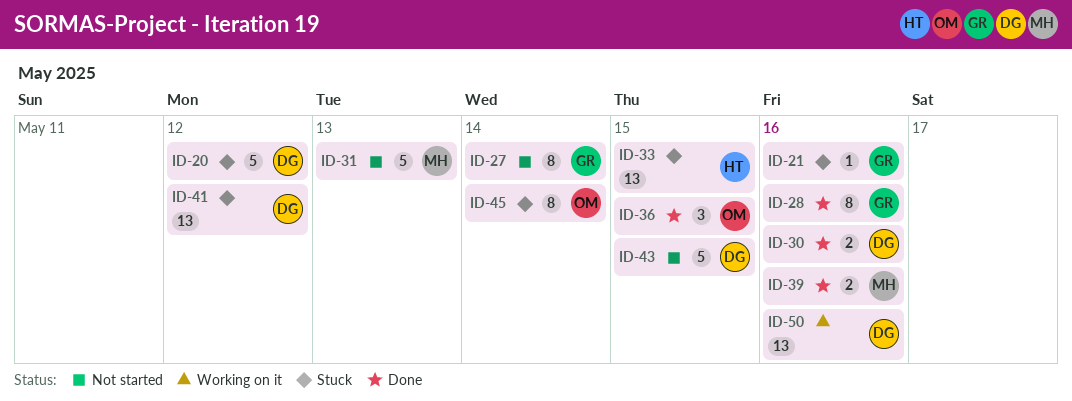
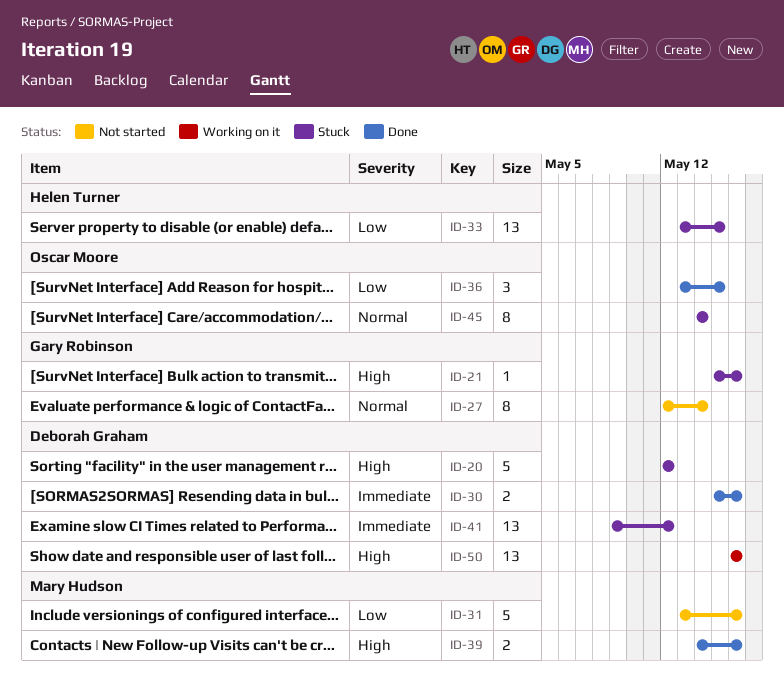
ID-28: present -> none
ID-31, due: May 13 -> May 16
ID-43: present -> none

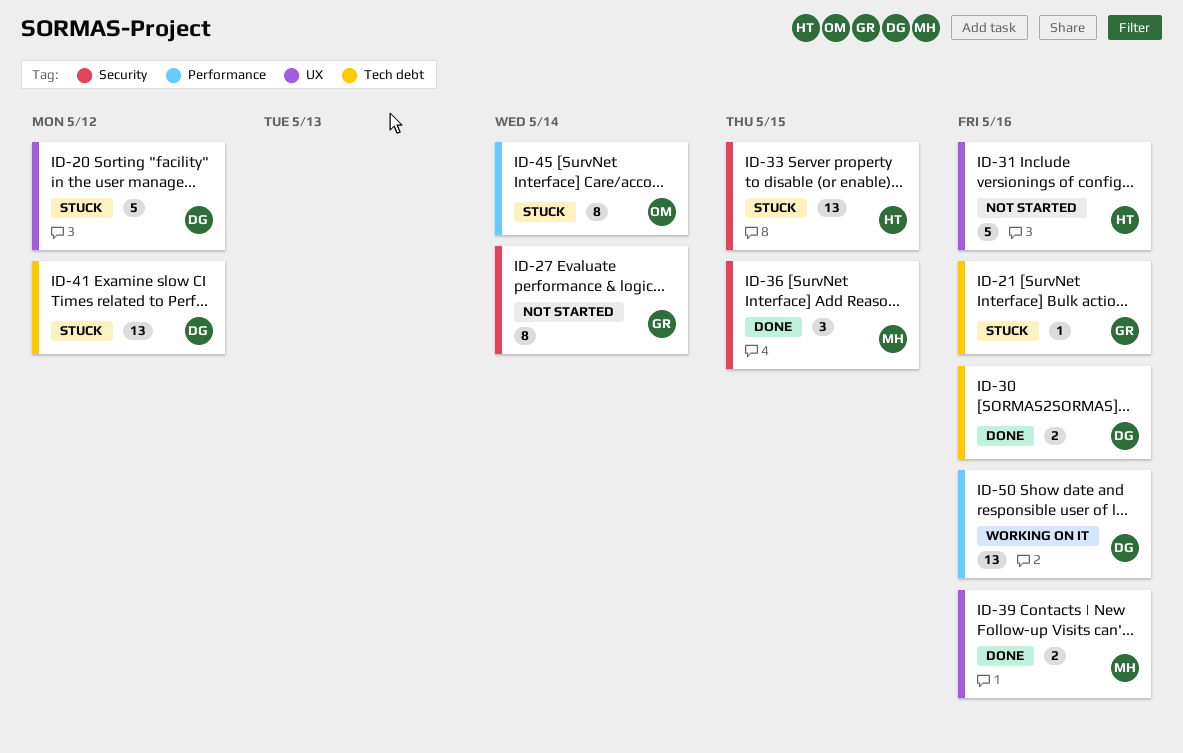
ID-31, owner: Mary Hudson -> Helen Turner
ID-36, owner: Oscar Moore -> Mary Hudson

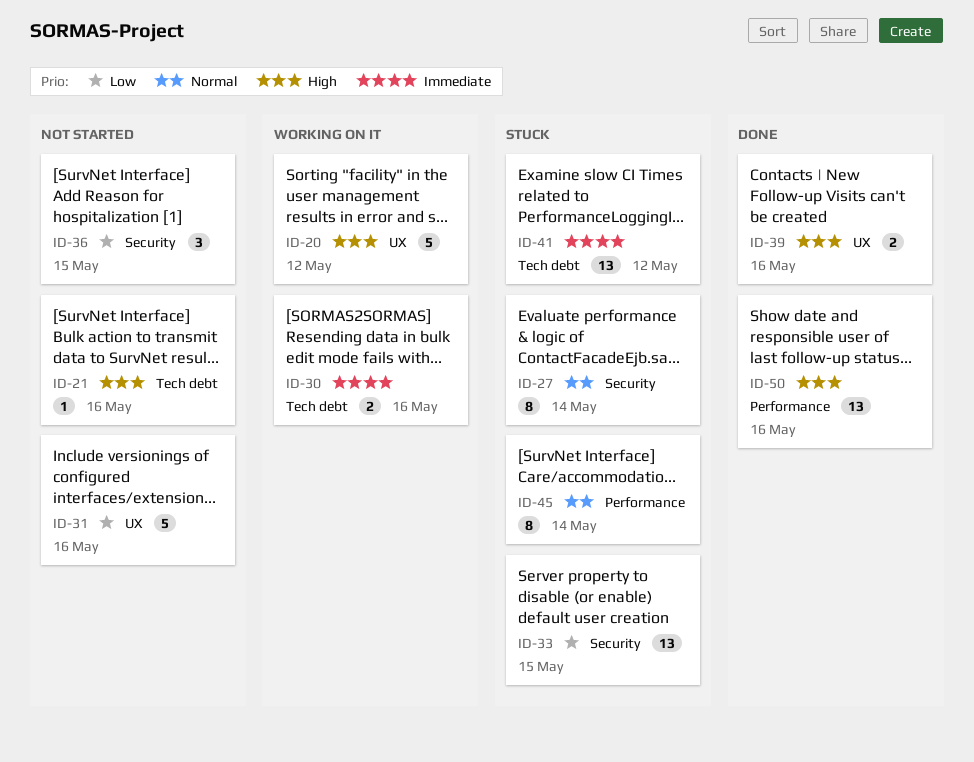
ID-20, status: Stuck -> Working on it
ID-21, status: Stuck -> Not started
ID-27, status: Not started -> Stuck
ID-30, status: Done -> Working on it
ID-36, status: Done -> Not started
ID-50, status: Working on it -> Done

